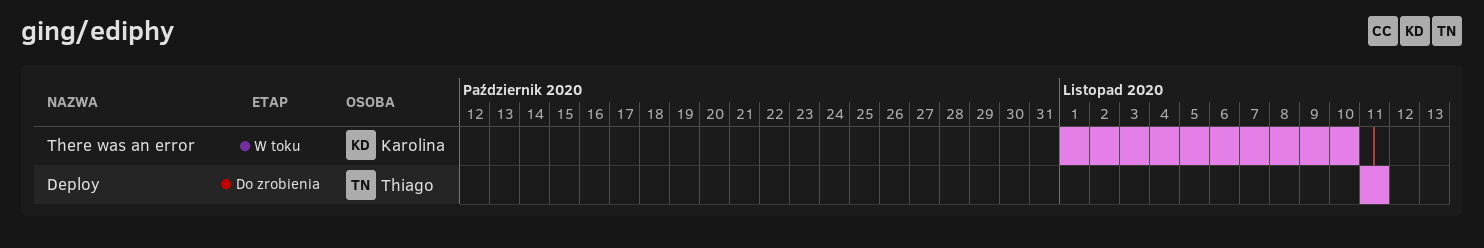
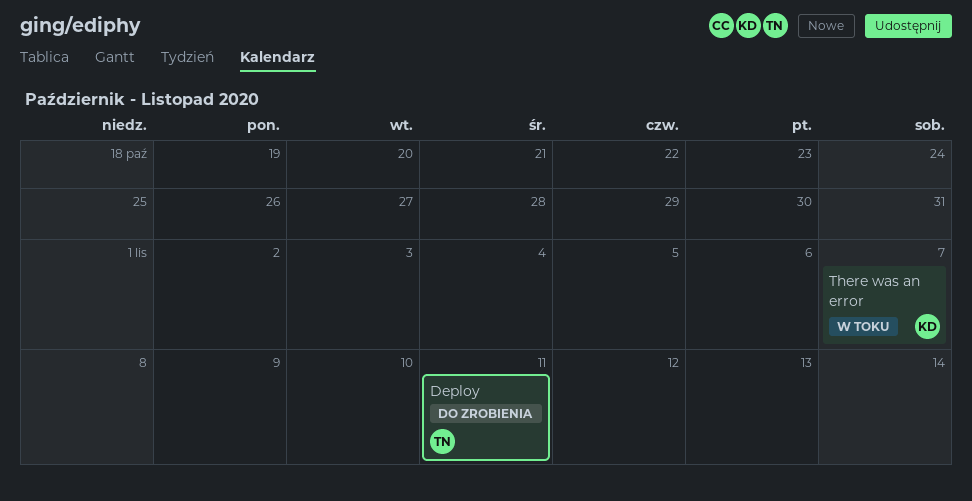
There was an error, due: Nov 10 -> Nov 7

